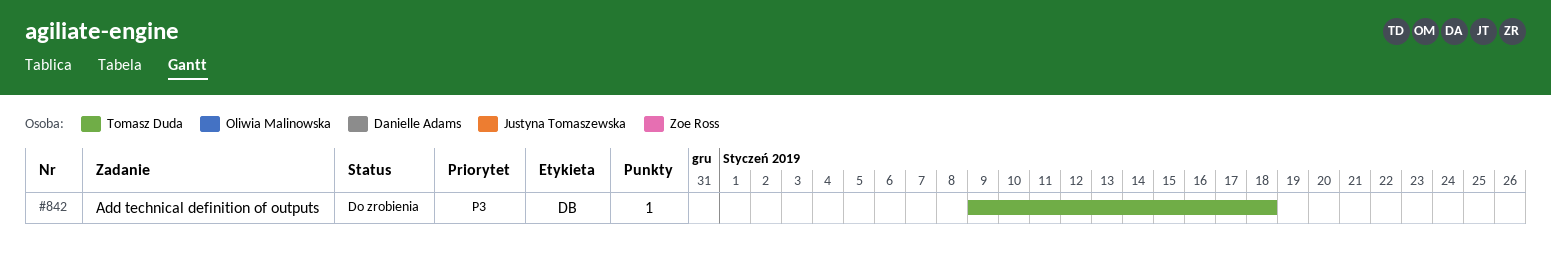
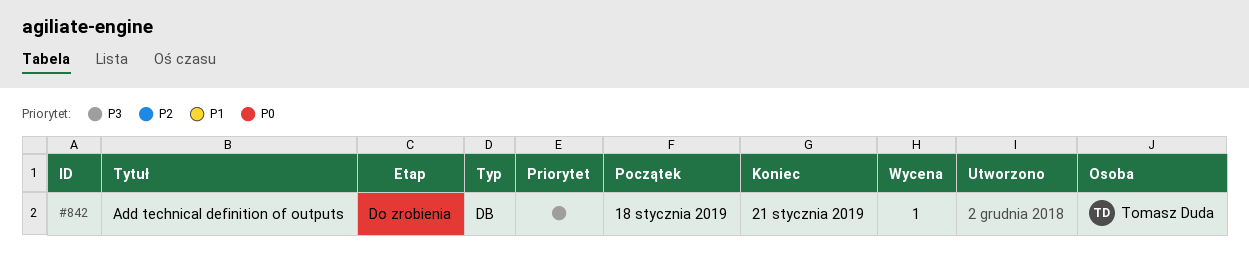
#842, start: Jan 9 -> Jan 18
#842, due: Jan 18 -> Jan 21

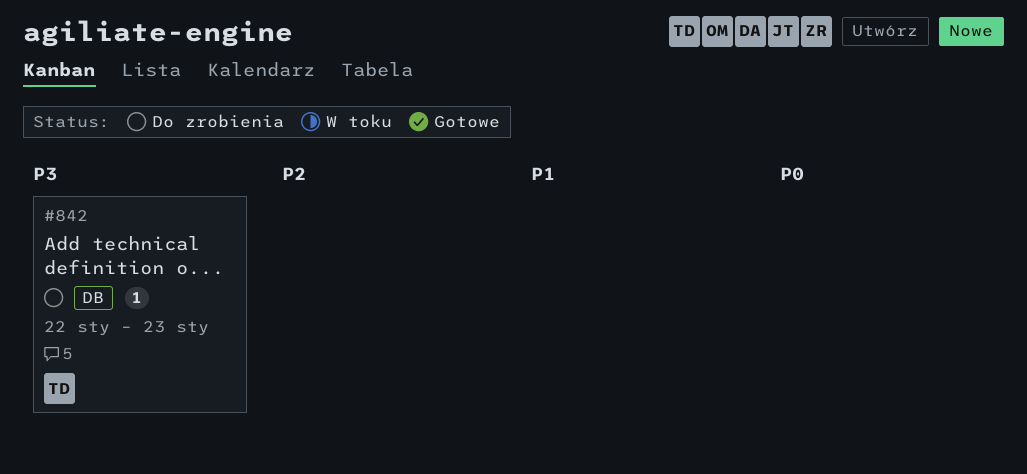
#842, start: Jan 18 -> Jan 22
#842, due: Jan 21 -> Jan 23

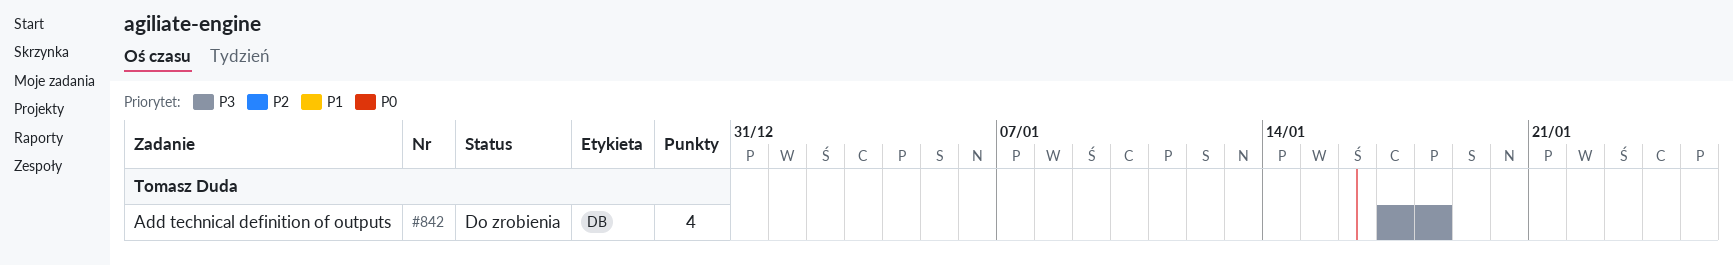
#842, estimate: 1 -> 4
#842, start: Jan 22 -> Jan 17
#842, due: Jan 23 -> Jan 18

